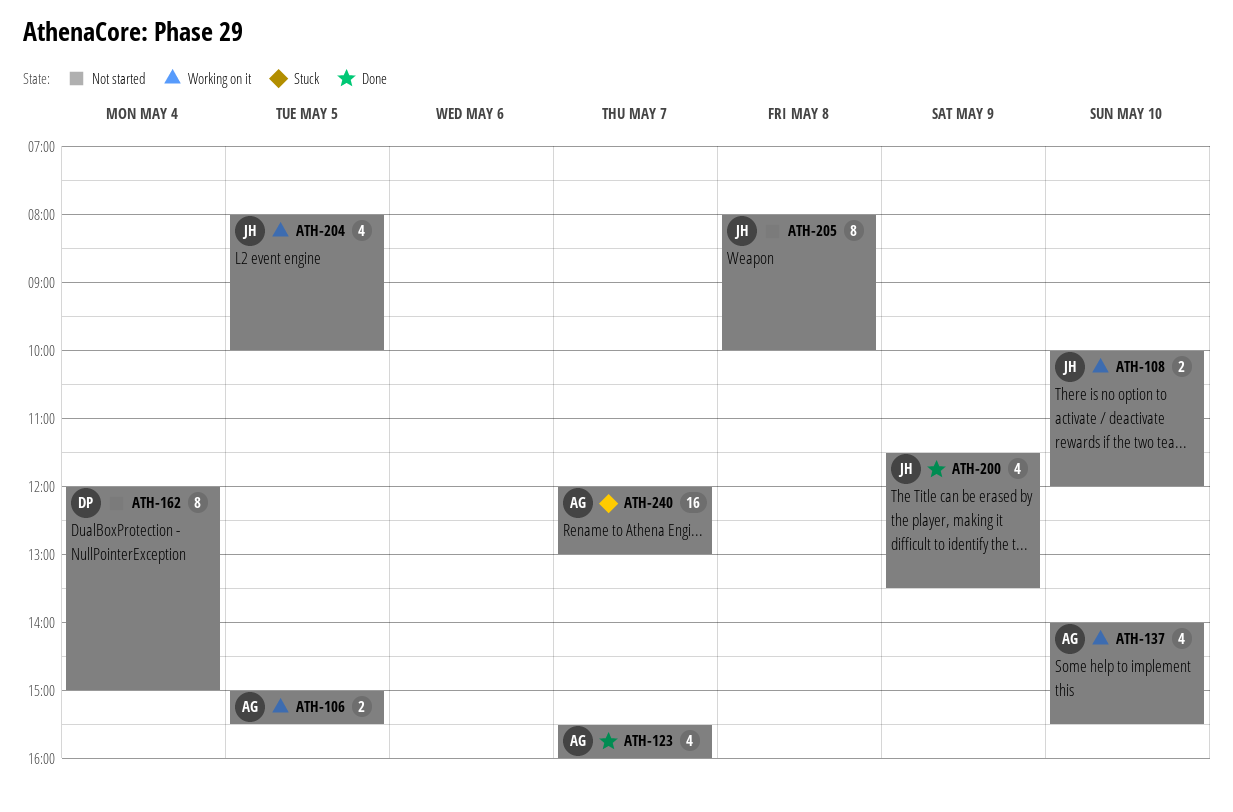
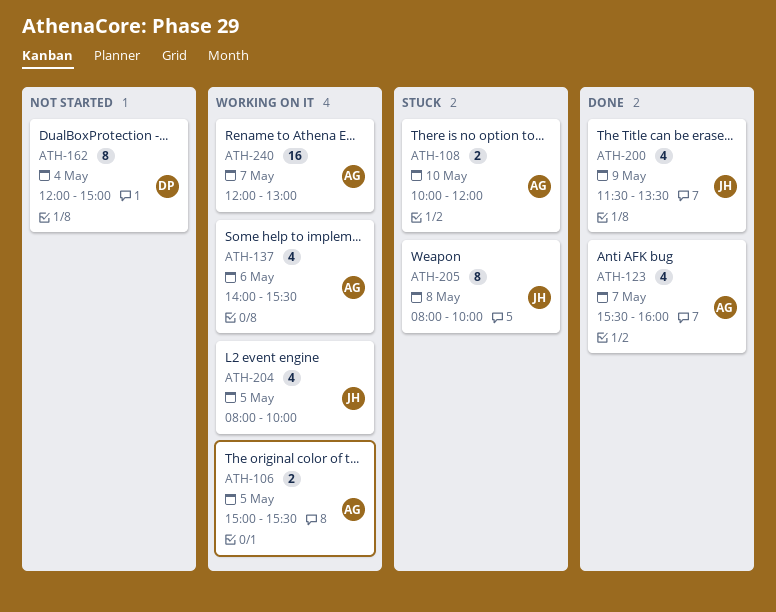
ATH-108, status: Working on it -> Stuck
ATH-108, owner: JH -> AG
ATH-137, day: May 10 -> May 6
ATH-205, status: Not started -> Stuck
ATH-240, status: Stuck -> Working on it

